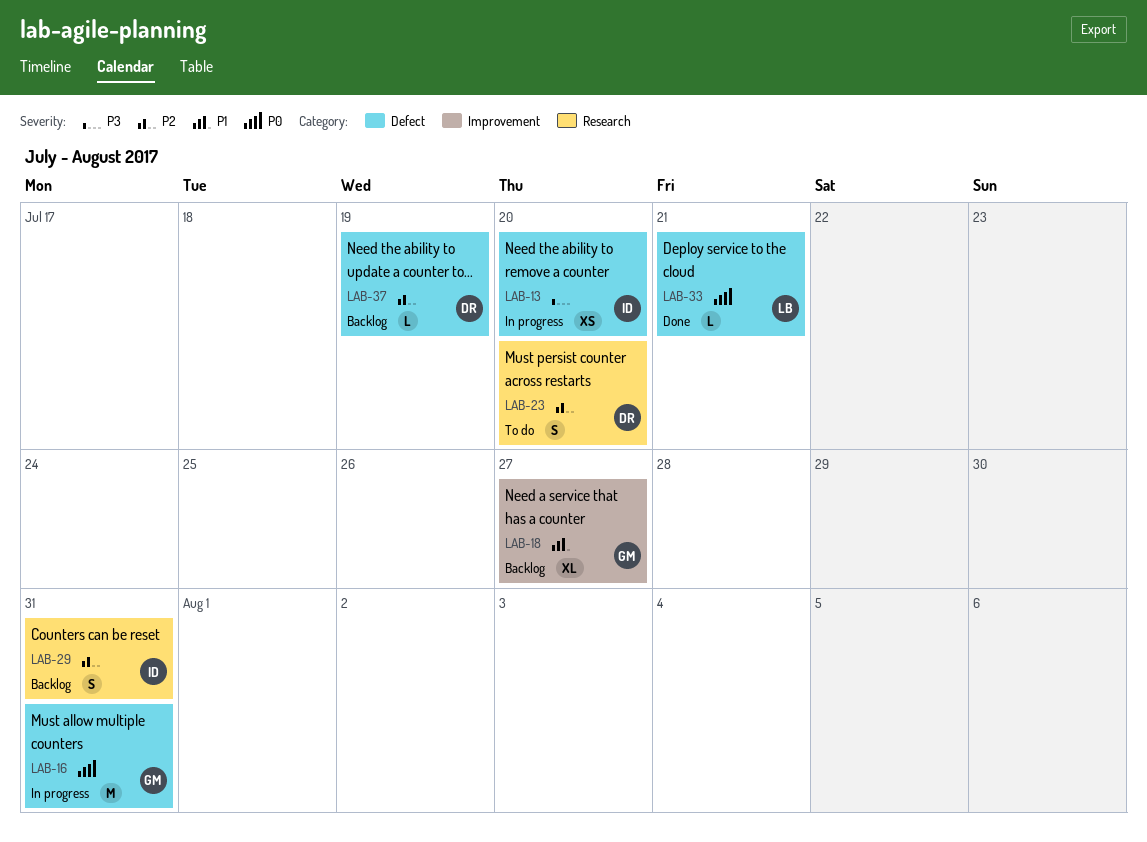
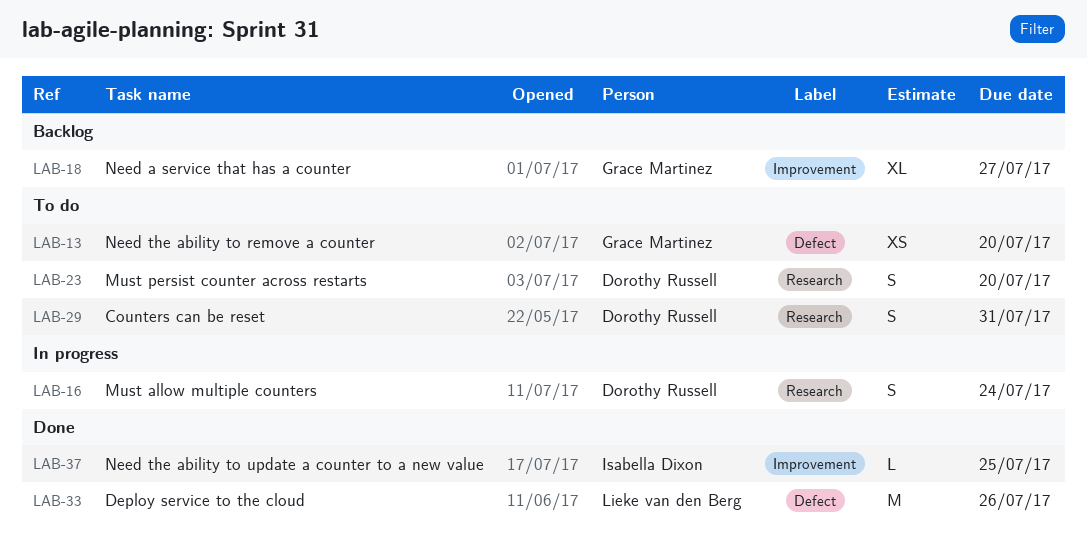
LAB-13, status: In progress -> To do
LAB-13, owner: Isabella Dixon -> Grace Martinez
LAB-16, owner: Grace Martinez -> Dorothy Russell
LAB-16, label: Defect -> Research
LAB-16, estimate: M -> S
LAB-16, due: Jul 31 -> Jul 24
LAB-29, status: Backlog -> To do
LAB-29, owner: Isabella Dixon -> Dorothy Russell
LAB-33, estimate: L -> M
LAB-33, due: Jul 21 -> Jul 26
LAB-37, status: Backlog -> Done
LAB-37, owner: Dorothy Russell -> Isabella Dixon
LAB-37, label: Defect -> Improvement
LAB-37, due: Jul 19 -> Jul 25

